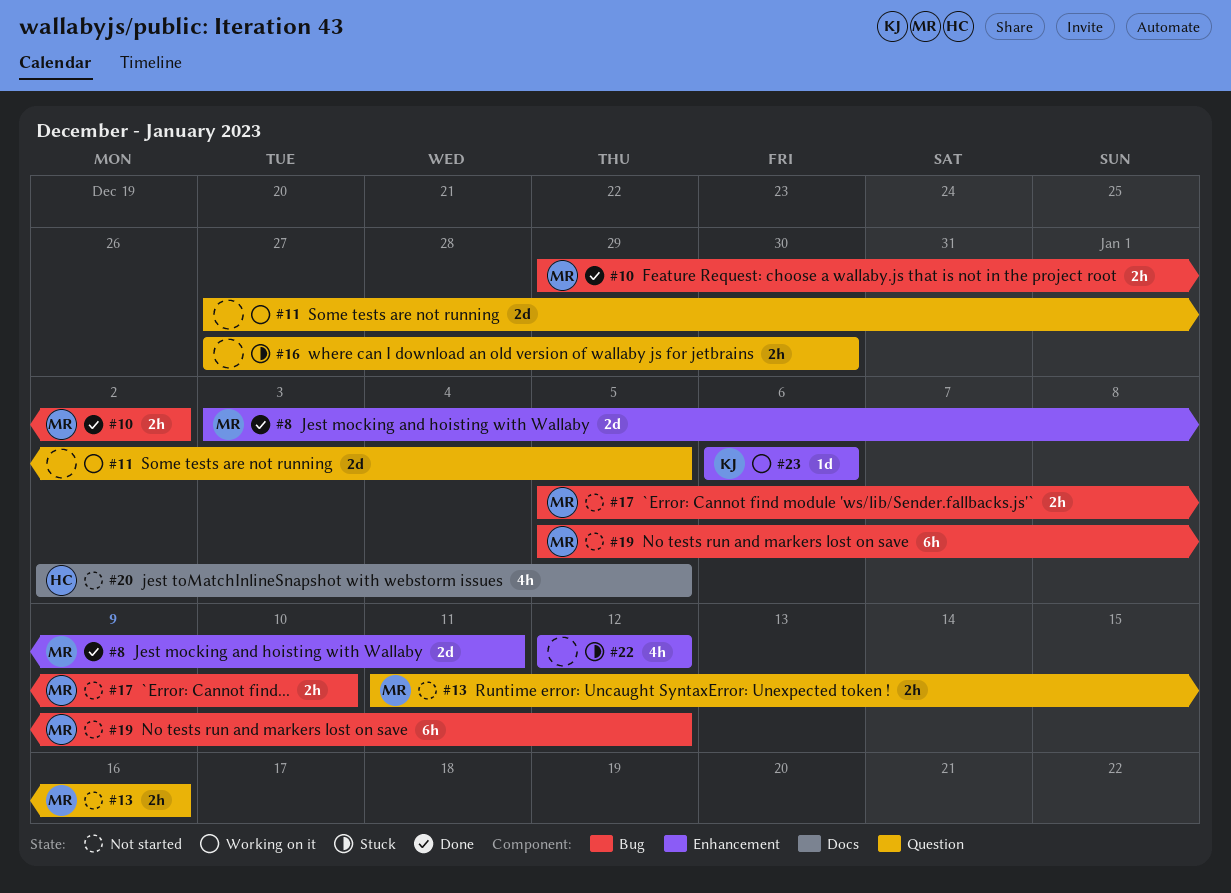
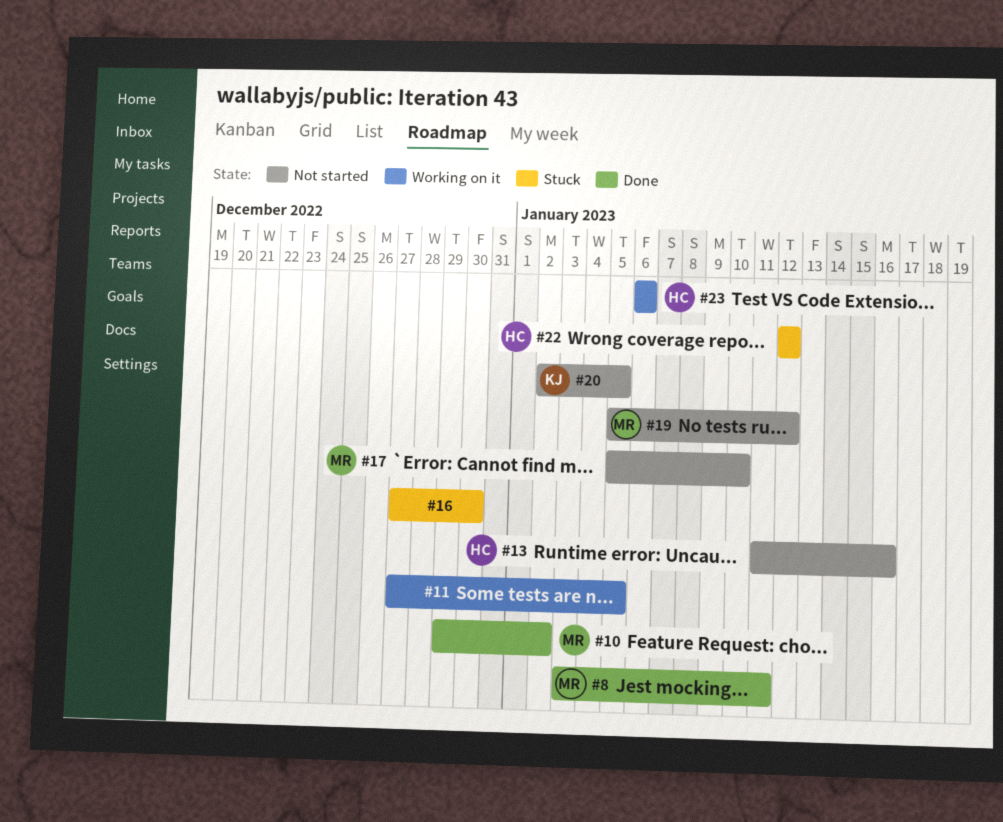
#13, owner: MR -> HC
#20, owner: HC -> KJ
#22, owner: none -> HC
#23, owner: KJ -> HC

